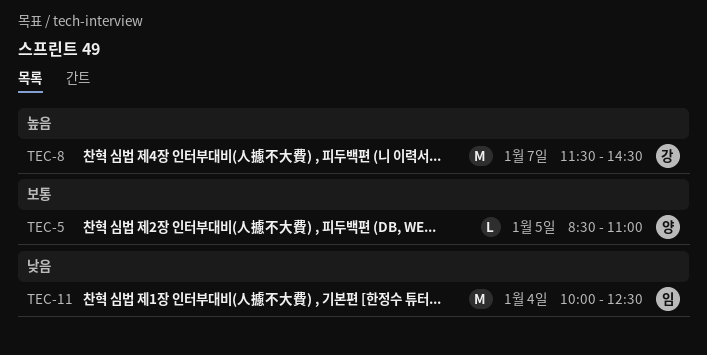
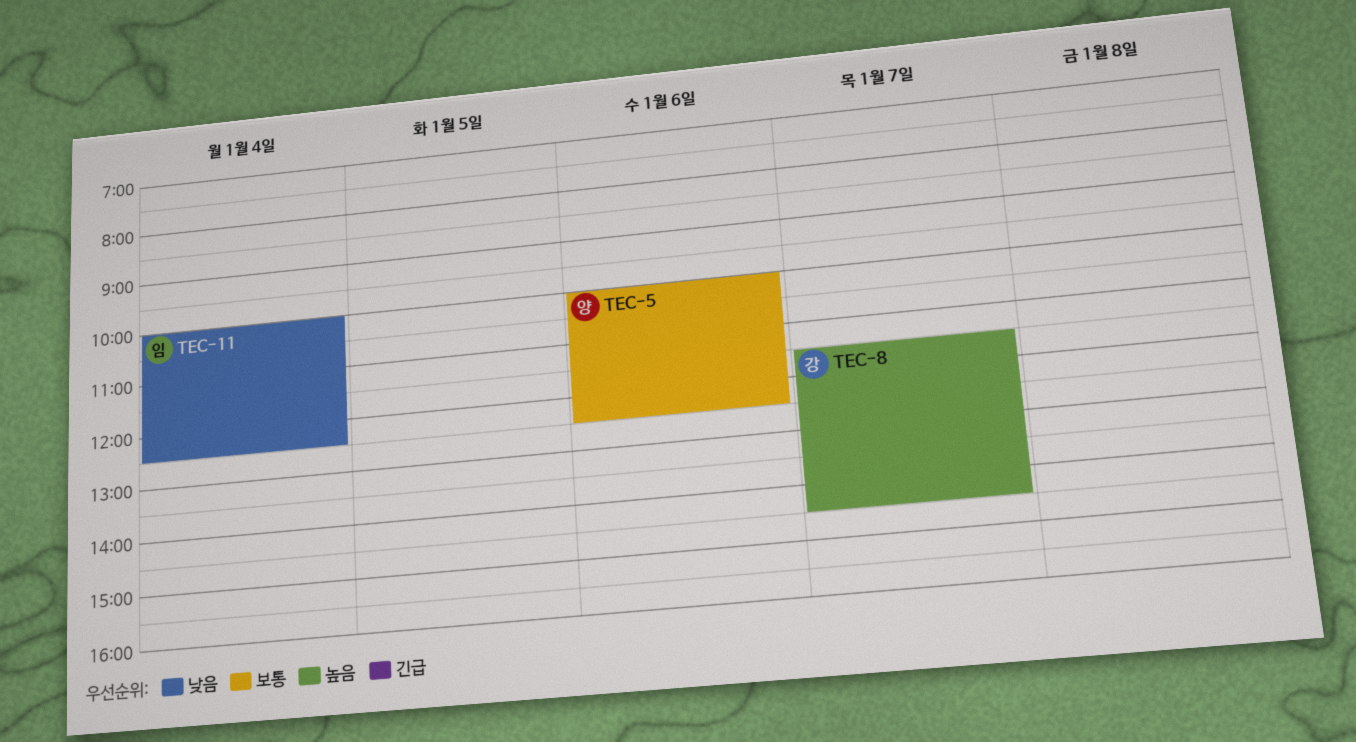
TEC-5, day: Jan 5 -> Jan 6
TEC-5, begins: 08:30 -> 10:00
TEC-5, ends: 11:00 -> 12:30

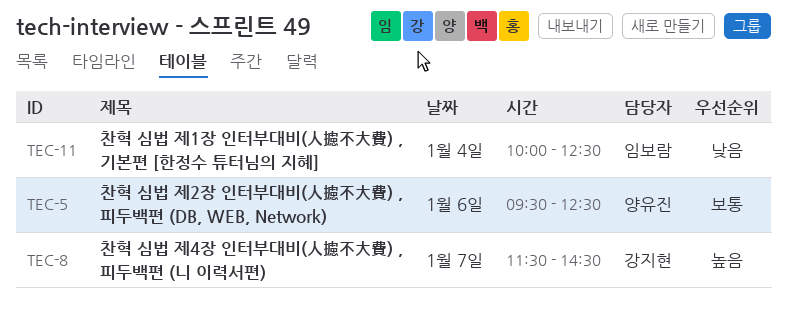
TEC-5, begins: 10:00 -> 09:30

